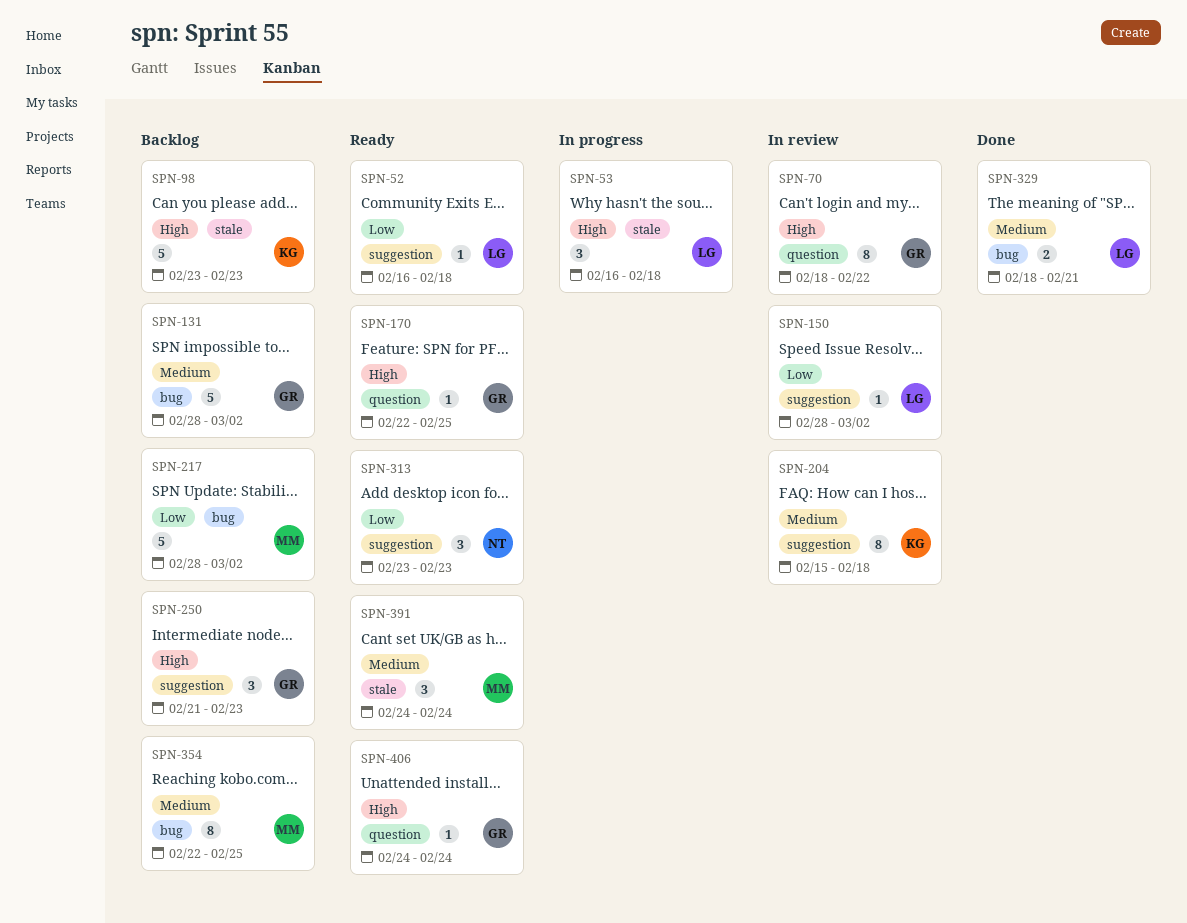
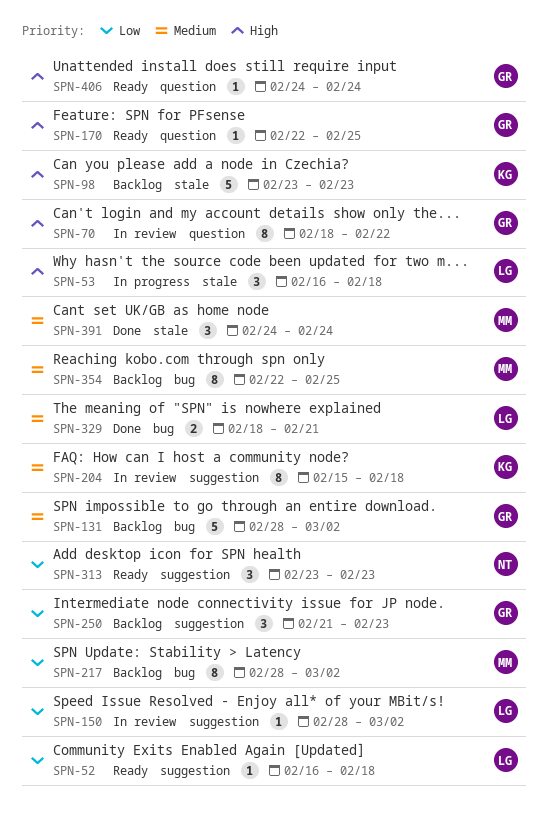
SPN-217, estimate: 5 -> 8
SPN-250, priority: High -> Low
SPN-391, status: Ready -> Done

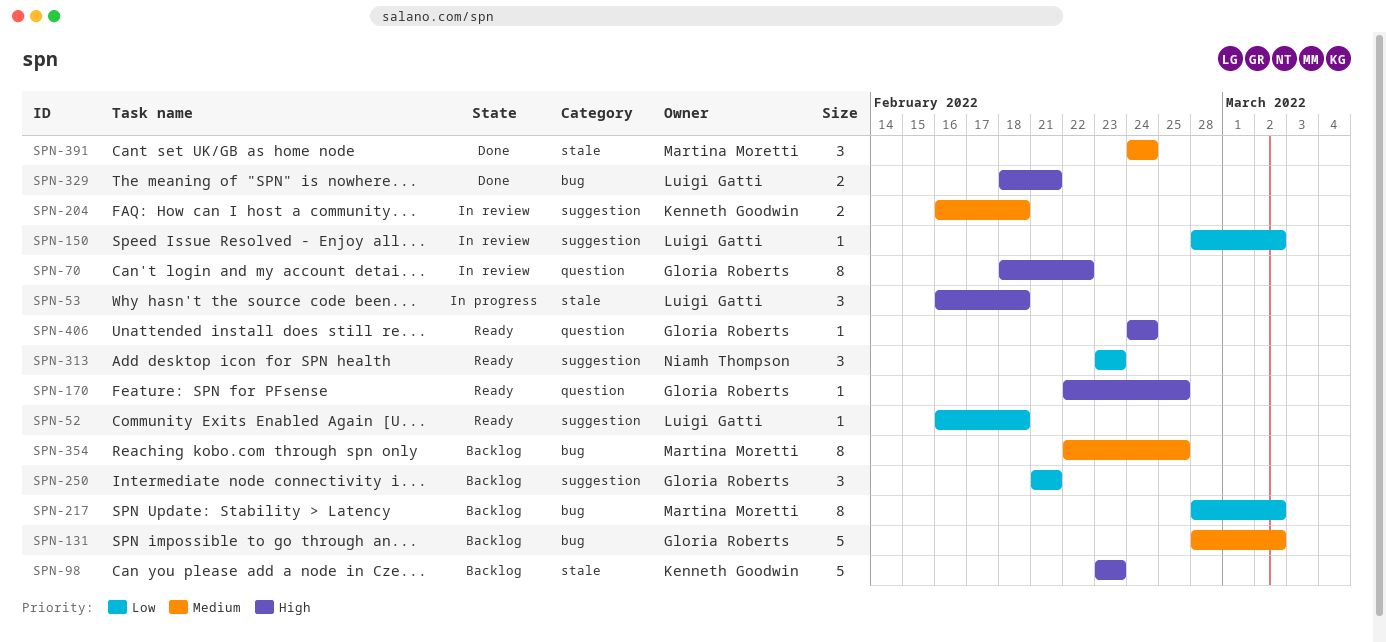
SPN-204, estimate: 8 -> 2
SPN-204, start: Feb 15 -> Feb 16
SPN-250, due: Feb 23 -> Feb 21
SPN-329, priority: Medium -> High

